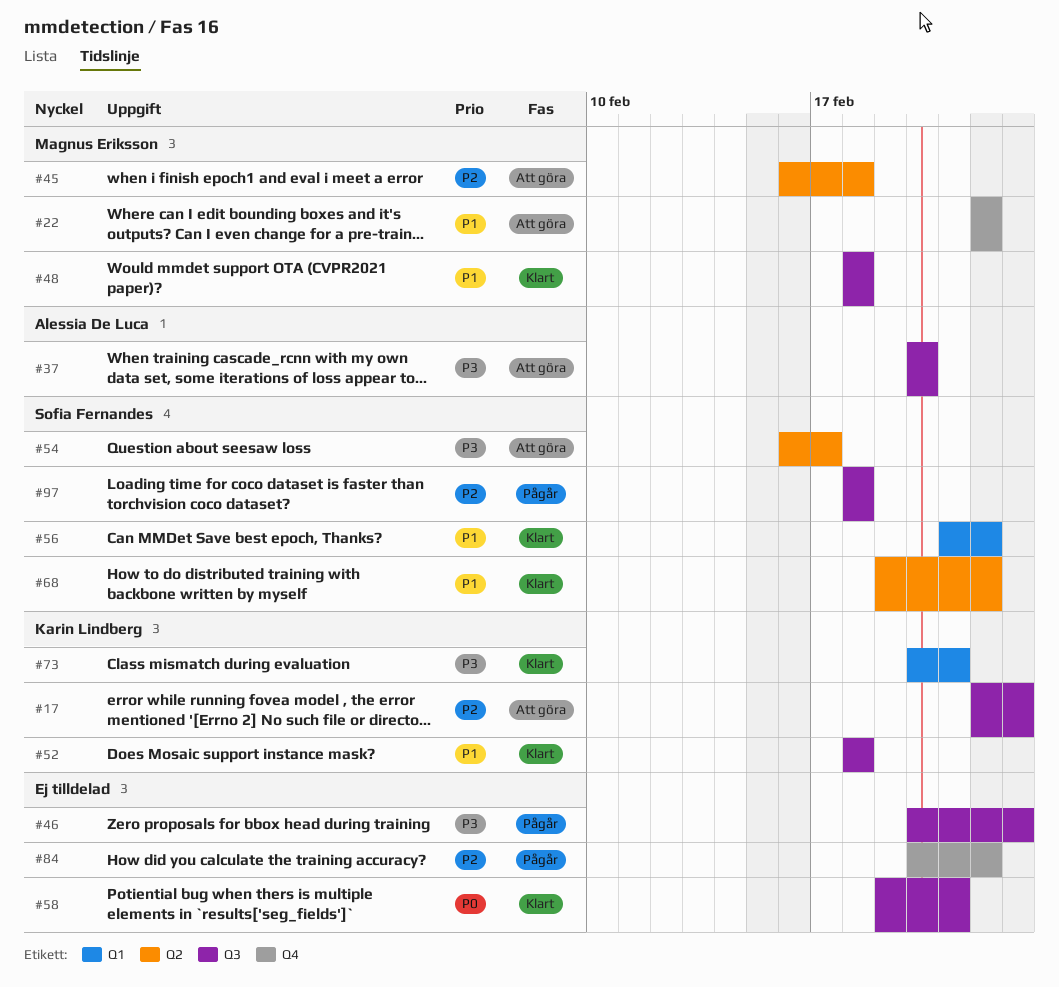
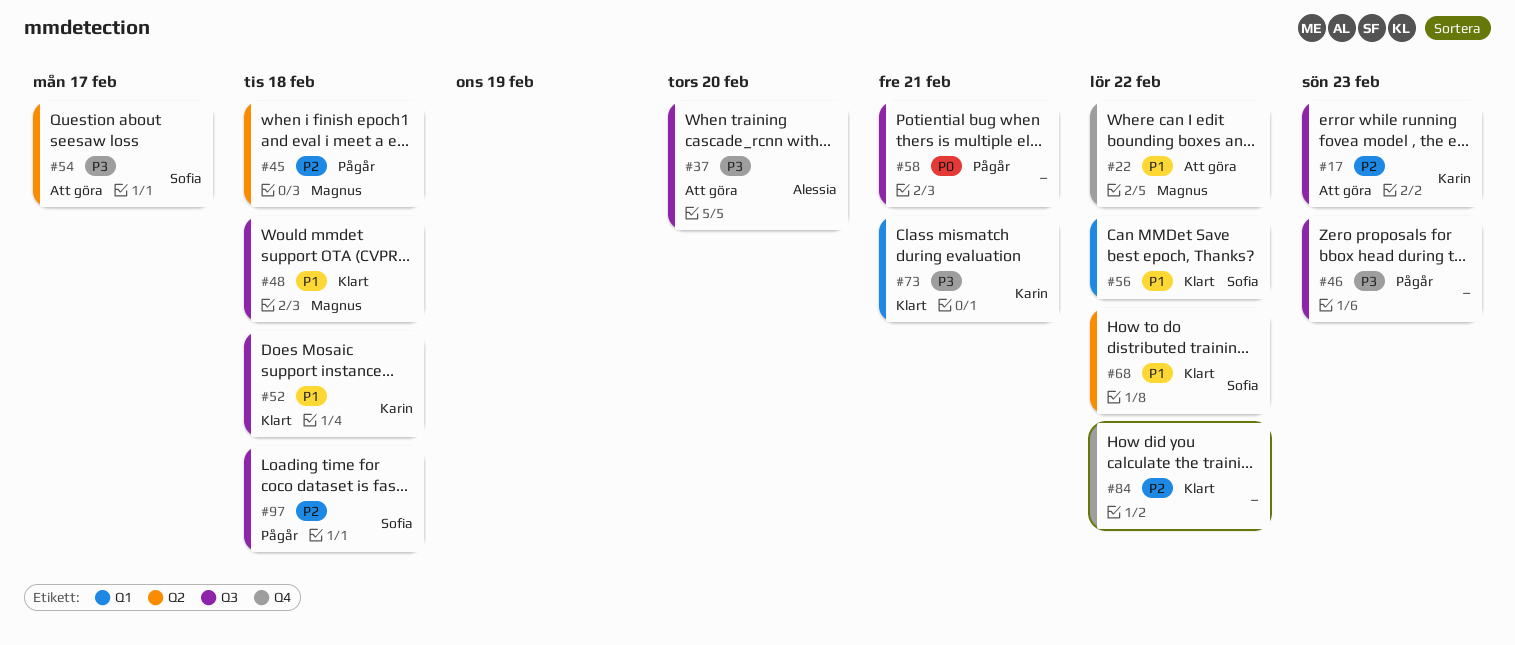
#45, status: Att göra -> Pågår
#58, status: Klart -> Pågår
#84, status: Pågår -> Klart

